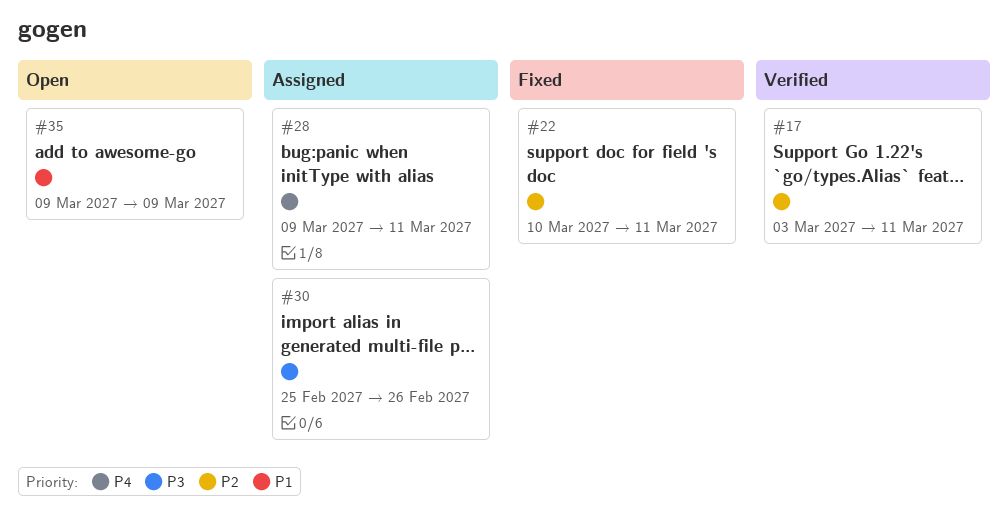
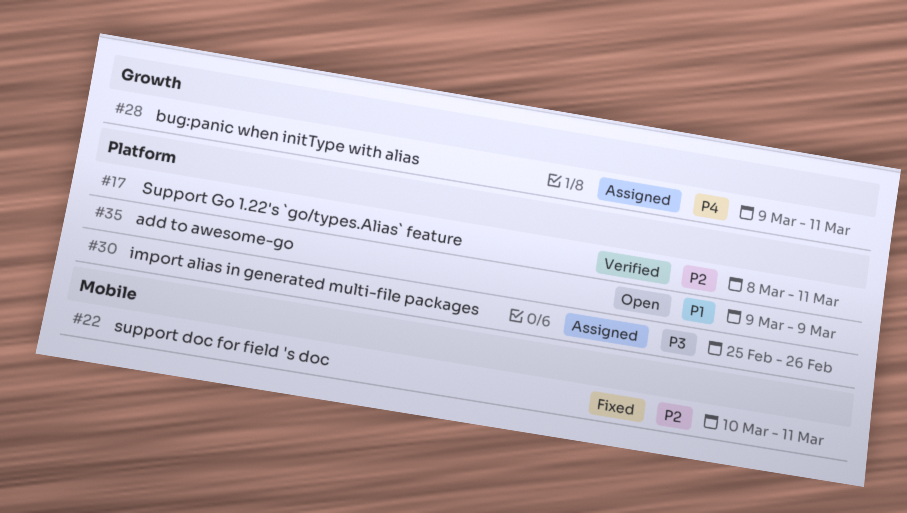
#17, start: Mar 3 -> Mar 8

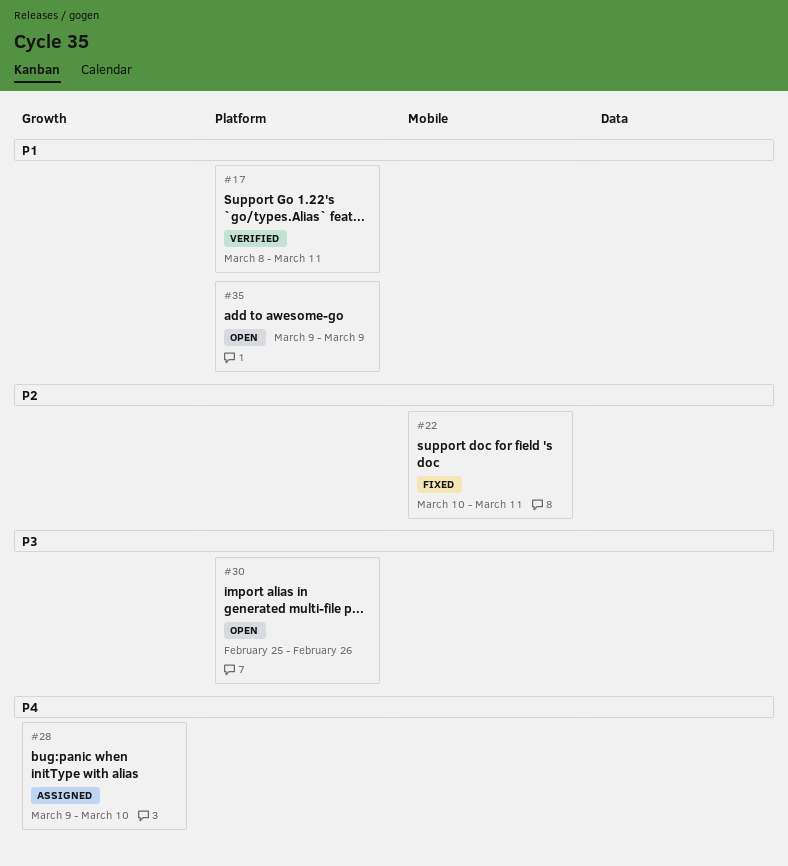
#17, priority: P2 -> P1
#28, due: Mar 11 -> Mar 10
#30, status: Assigned -> Open

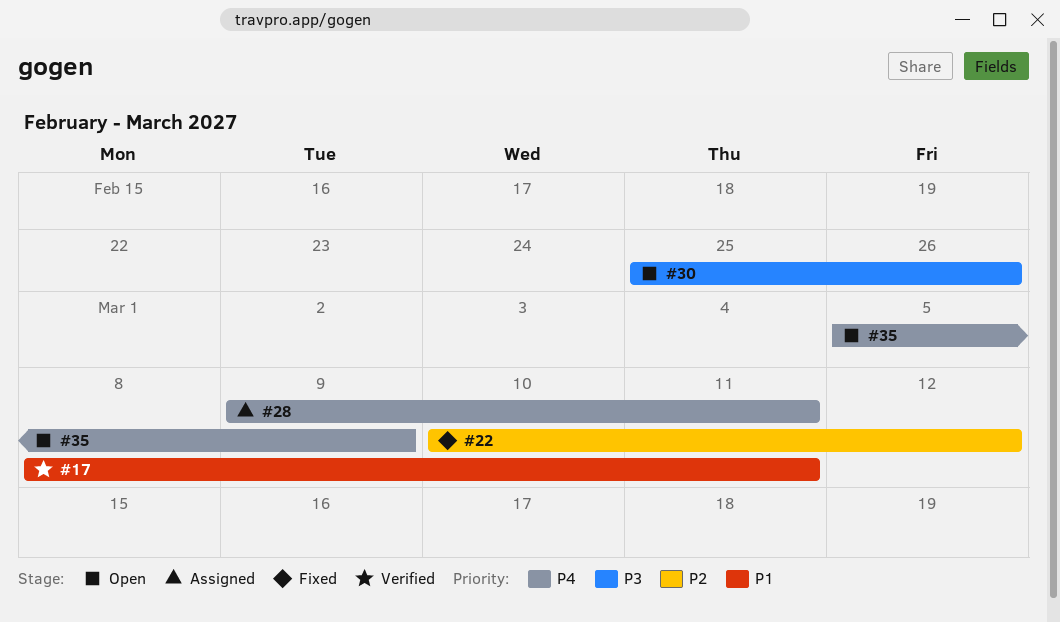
#22, due: Mar 11 -> Mar 12
#28, due: Mar 10 -> Mar 11
#35, priority: P1 -> P4
#35, start: Mar 9 -> Mar 5

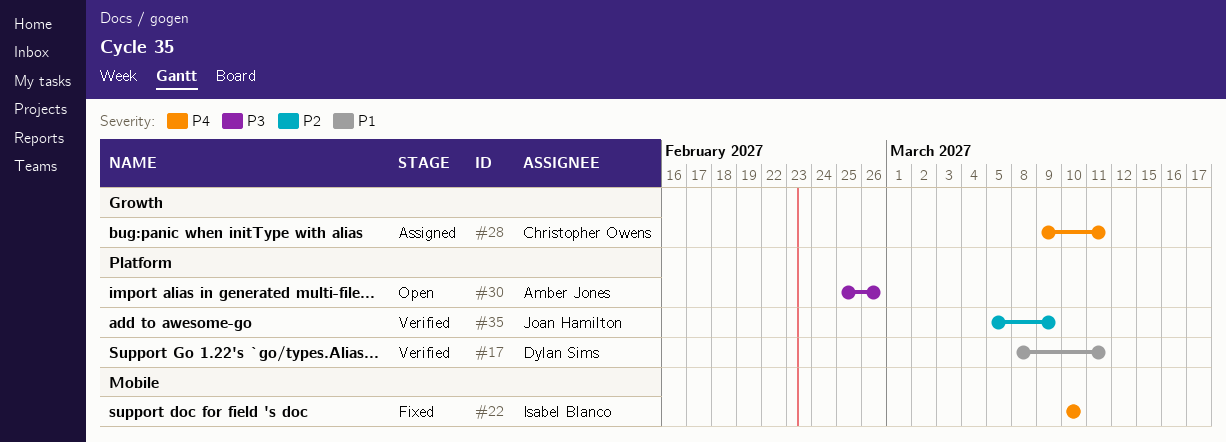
#22, priority: P2 -> P4
#22, due: Mar 12 -> Mar 10
#35, status: Open -> Verified
#35, priority: P4 -> P2

